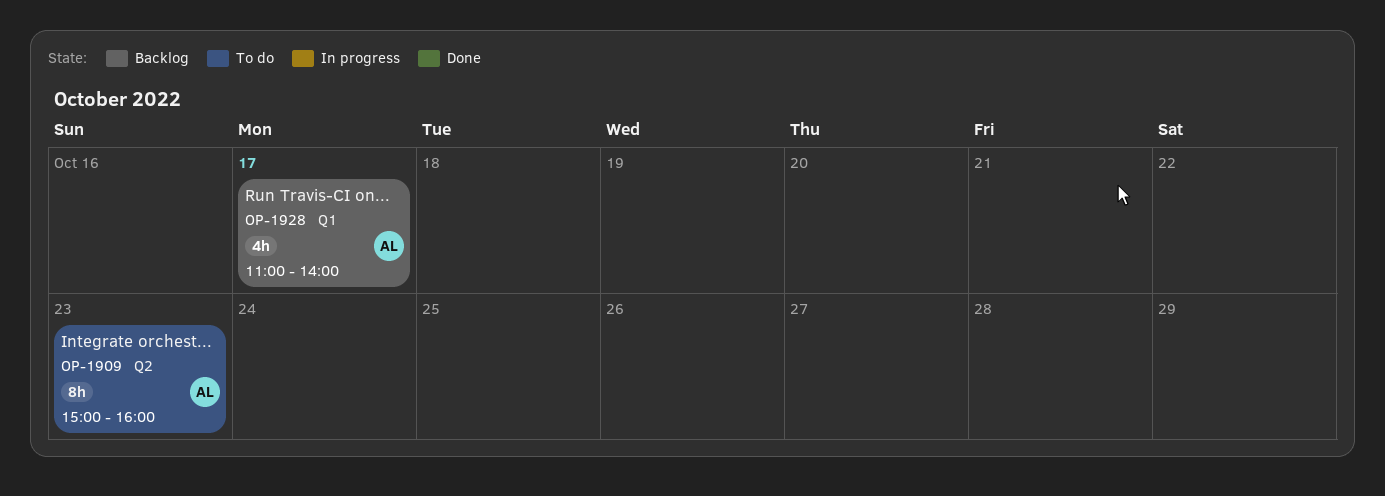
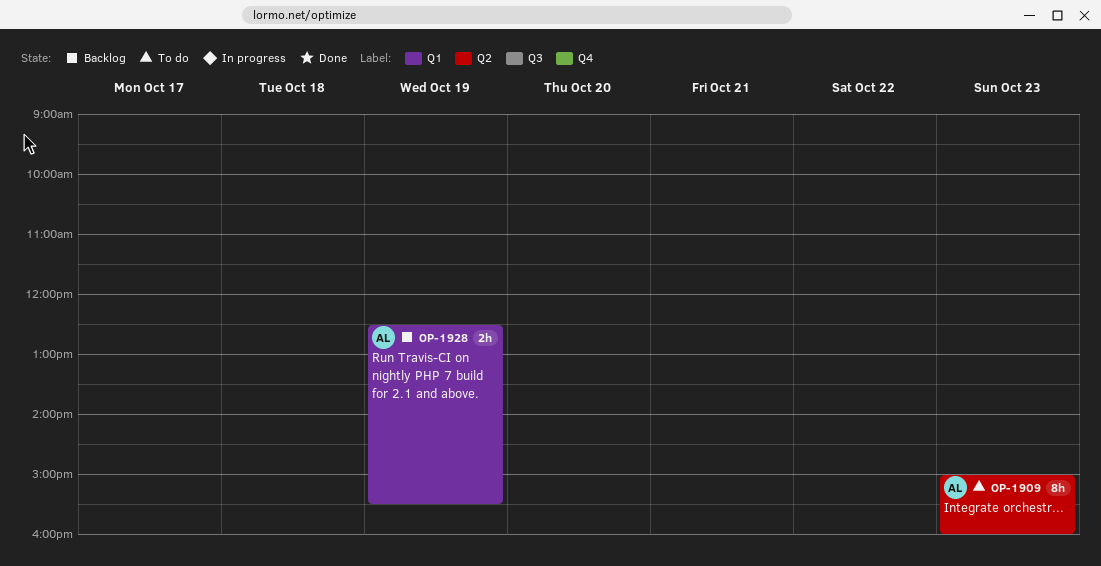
OP-1928, estimate: 4h -> 2h
OP-1928, day: Oct 17 -> Oct 19
OP-1928, begins: 11:00 -> 12:30
OP-1928, ends: 14:00 -> 15:30

